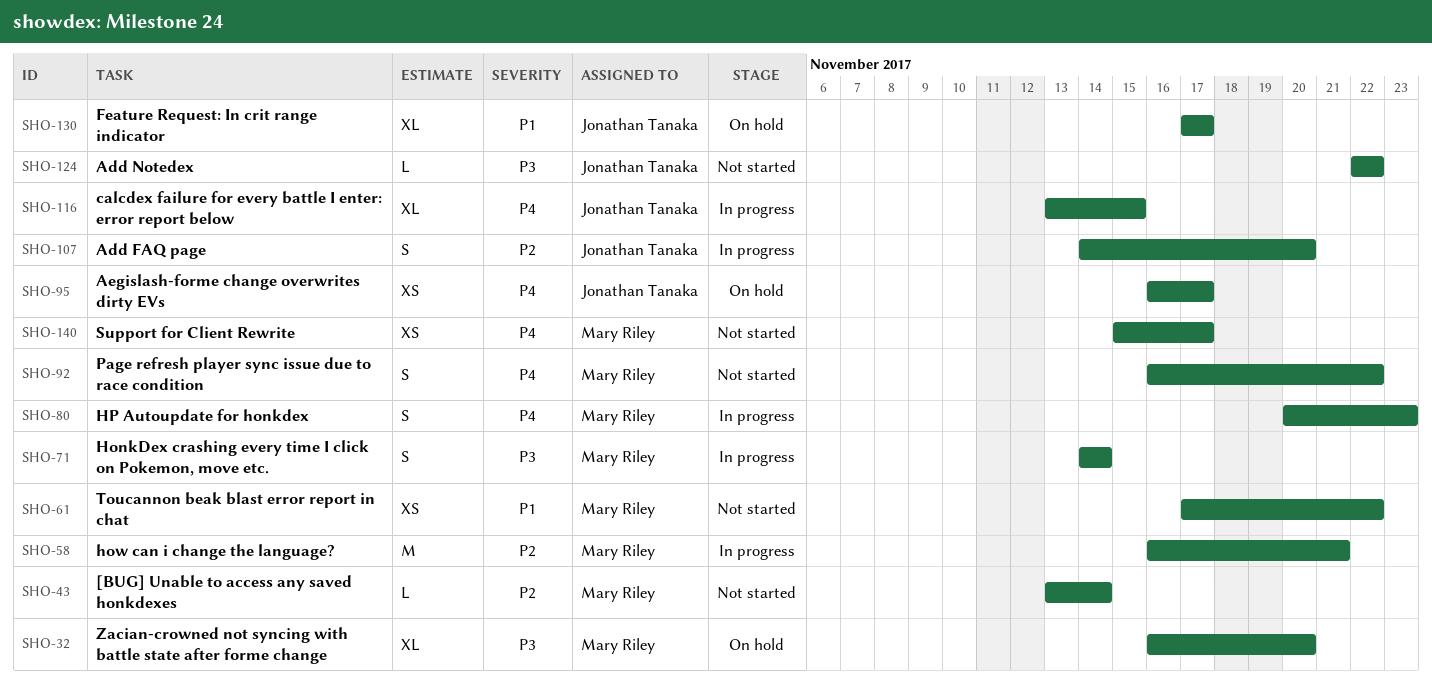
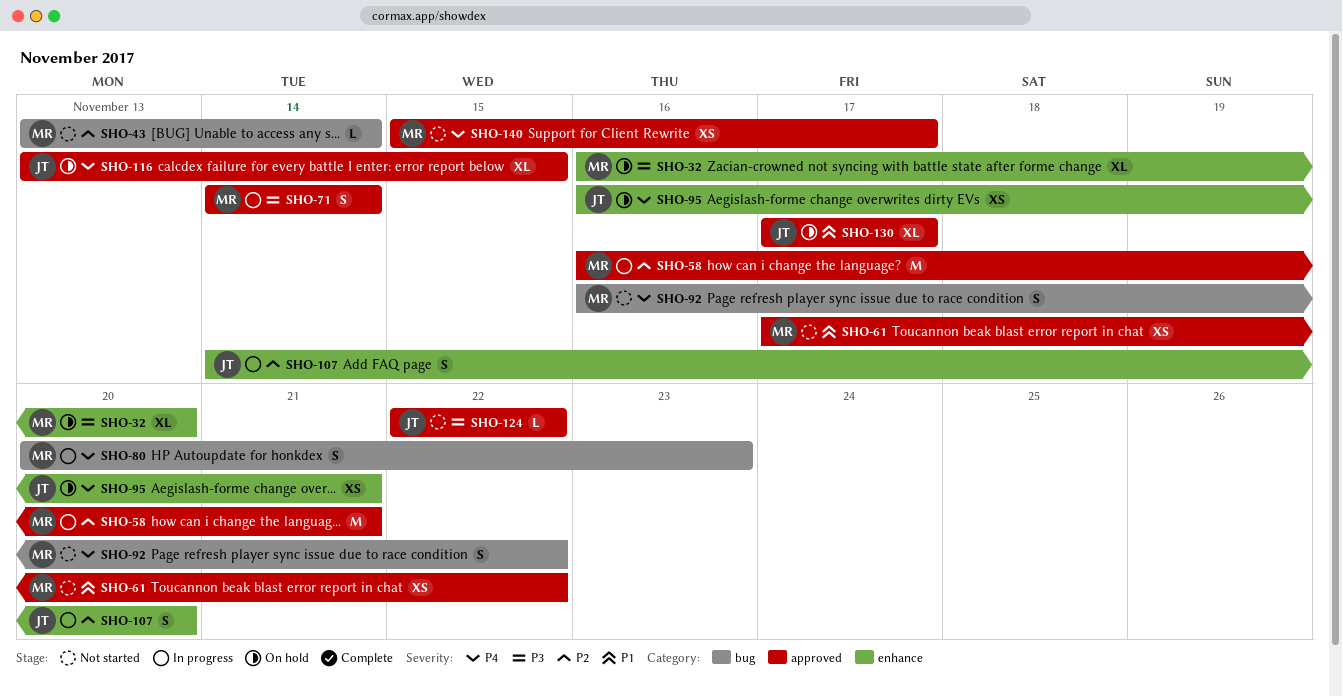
SHO-95, due: Nov 17 -> Nov 21
SHO-116, status: In progress -> On hold

